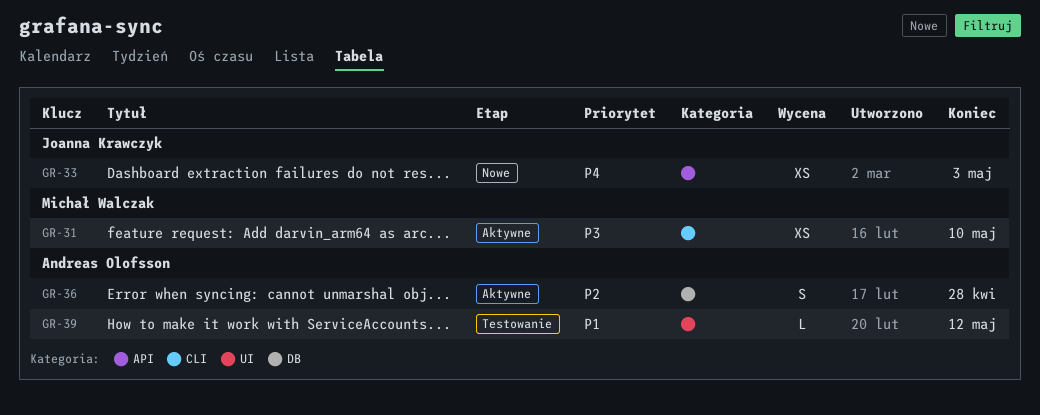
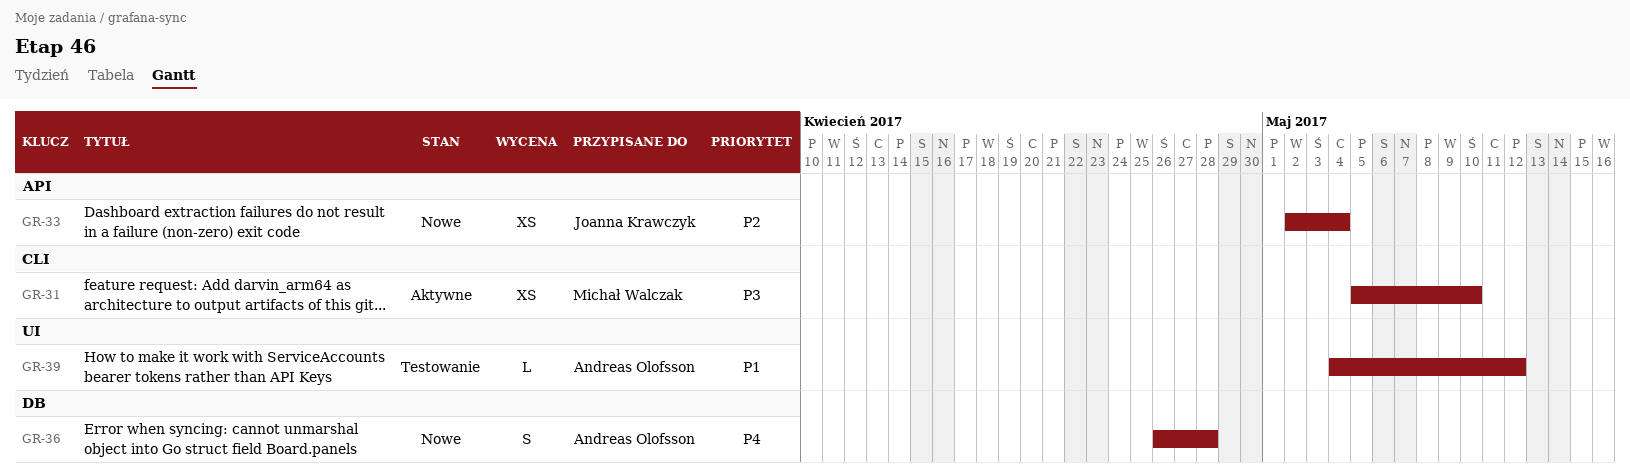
GR-33, priority: P4 -> P2
GR-33, due: May 3 -> May 4
GR-36, status: Aktywne -> Nowe
GR-36, priority: P2 -> P4

